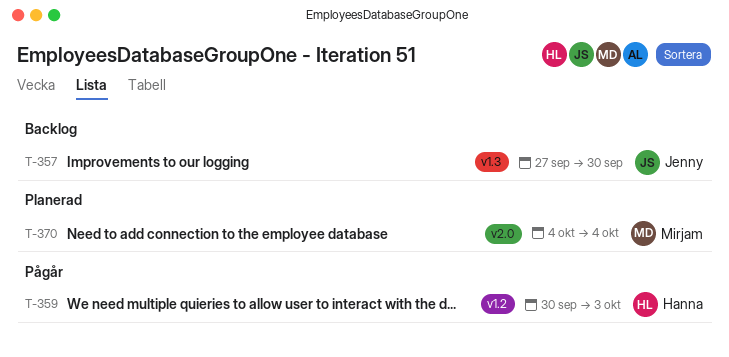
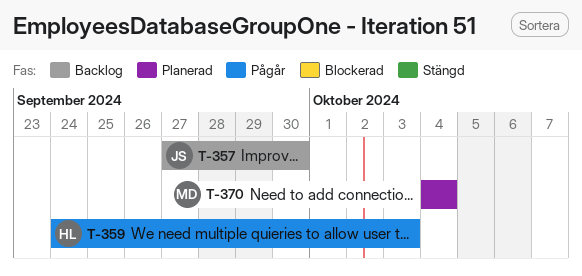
T-359, start: Sep 30 -> Sep 24

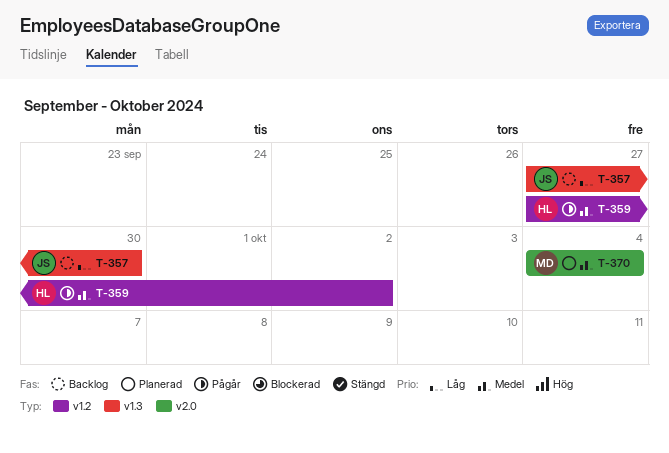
T-359, start: Sep 24 -> Sep 27
T-359, due: Oct 3 -> Oct 2

